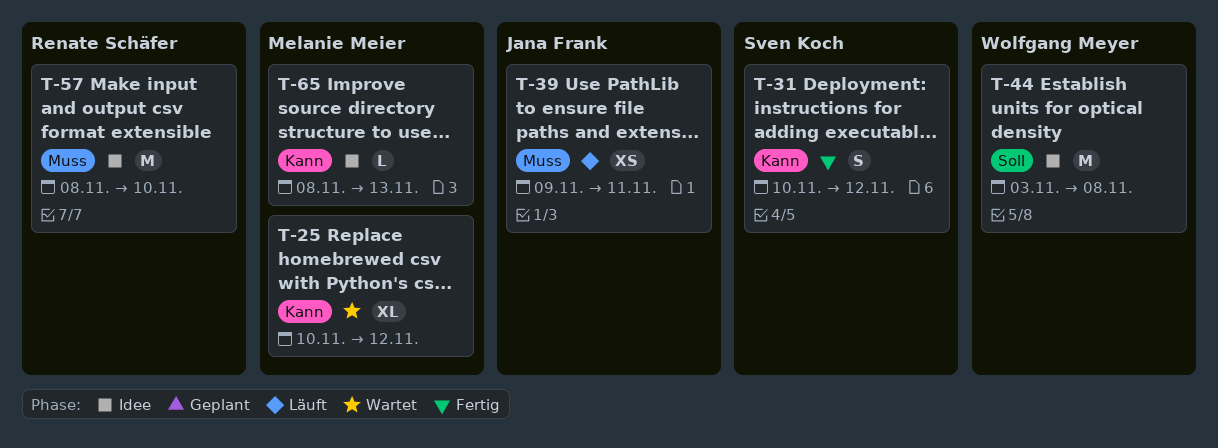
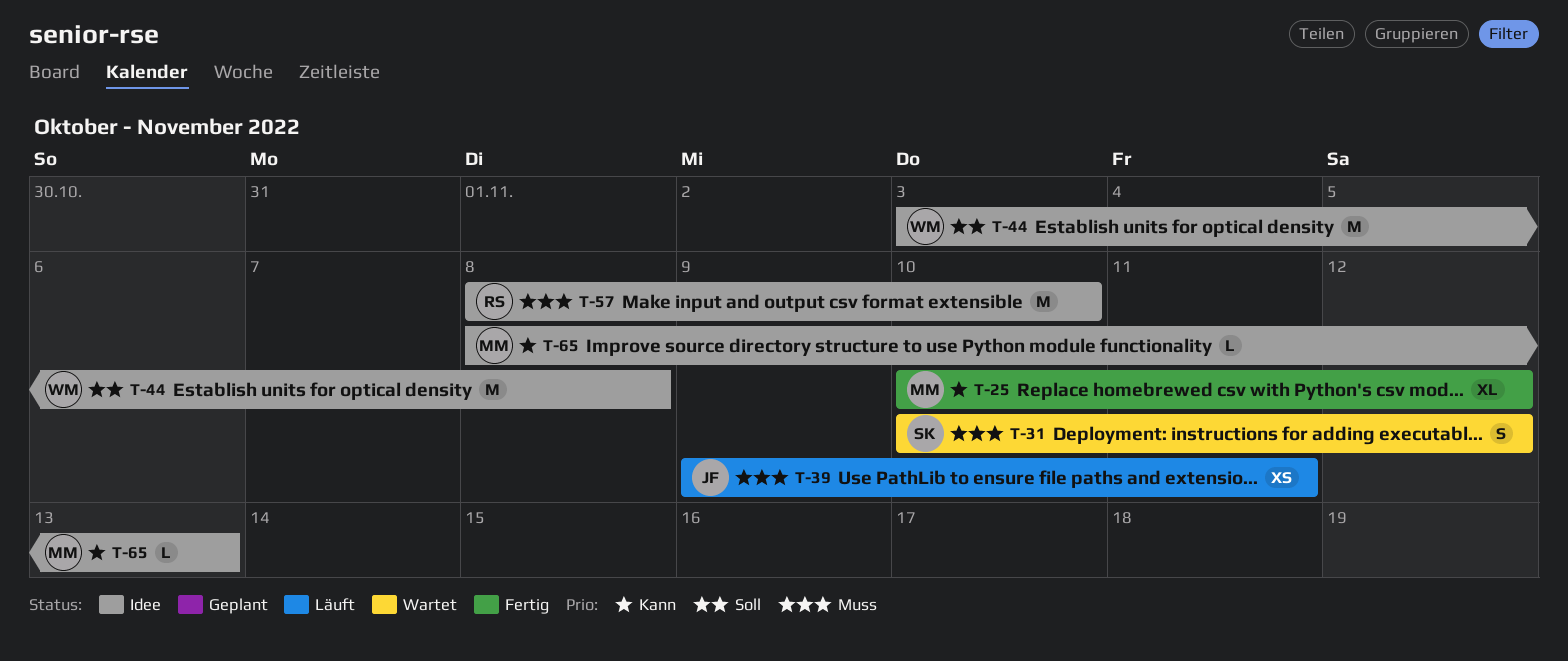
T-25, status: Wartet -> Fertig
T-31, status: Fertig -> Wartet
T-31, priority: Kann -> Muss

